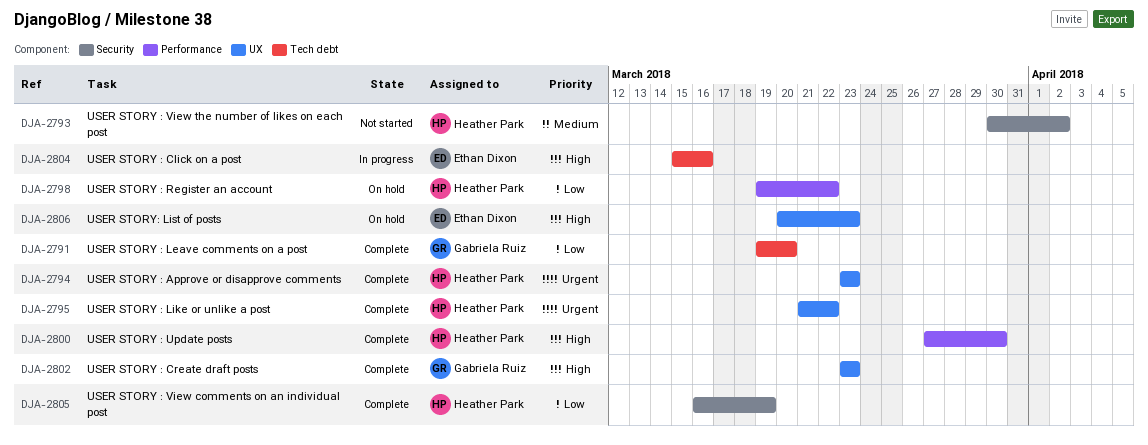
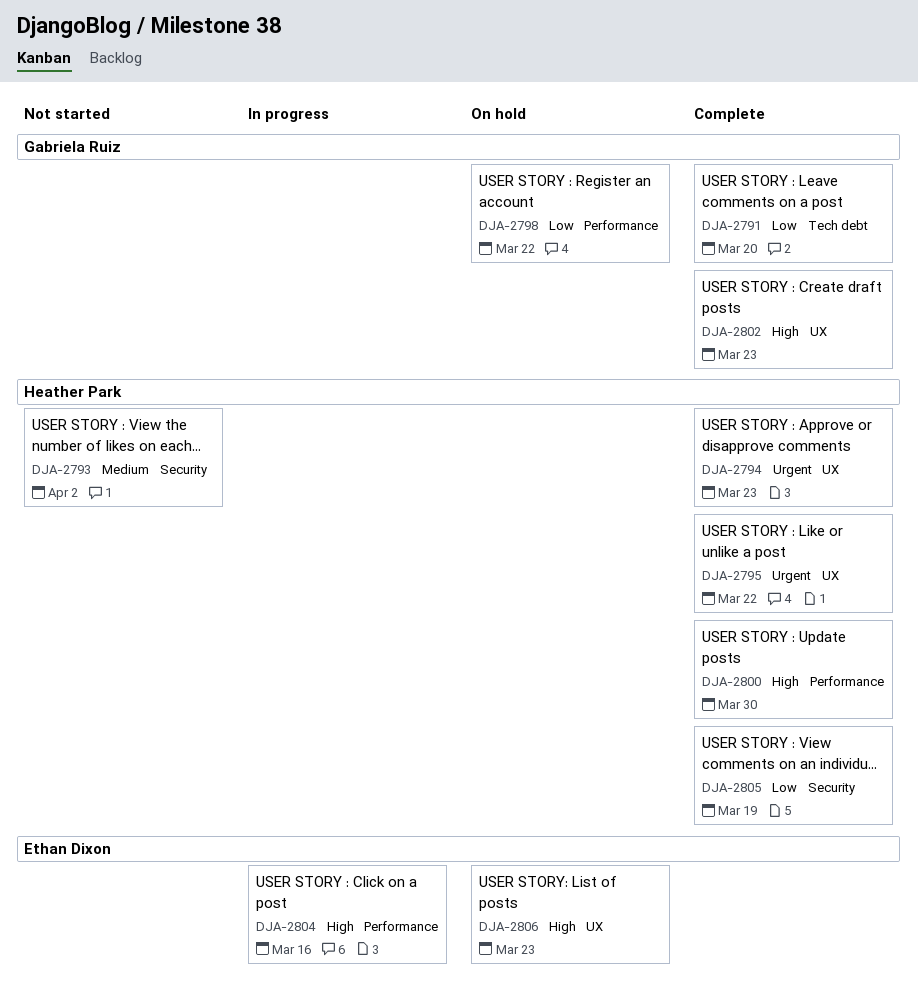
DJA-2798, owner: Heather Park -> Gabriela Ruiz
DJA-2804, label: Tech debt -> Performance

